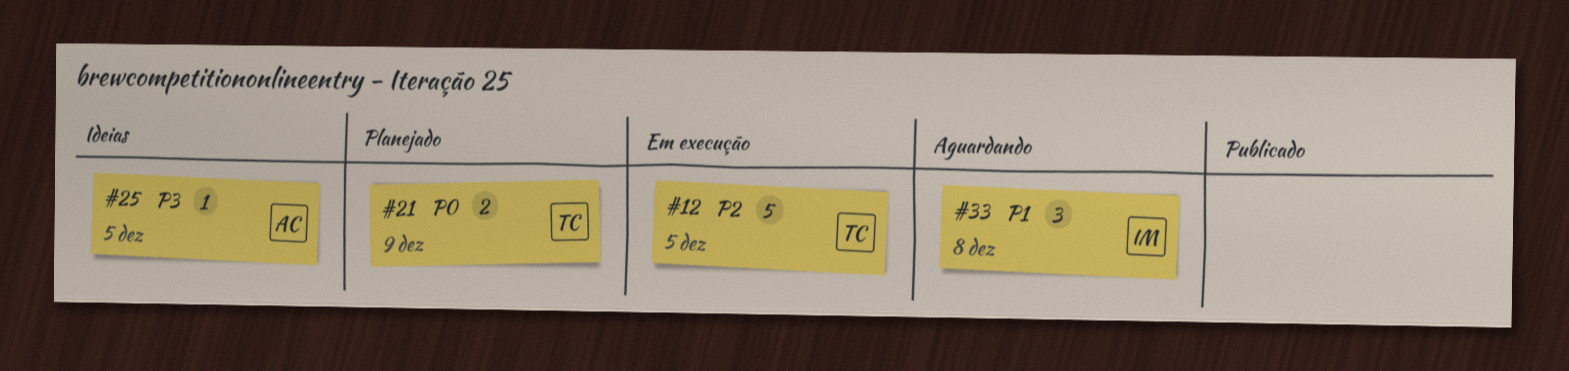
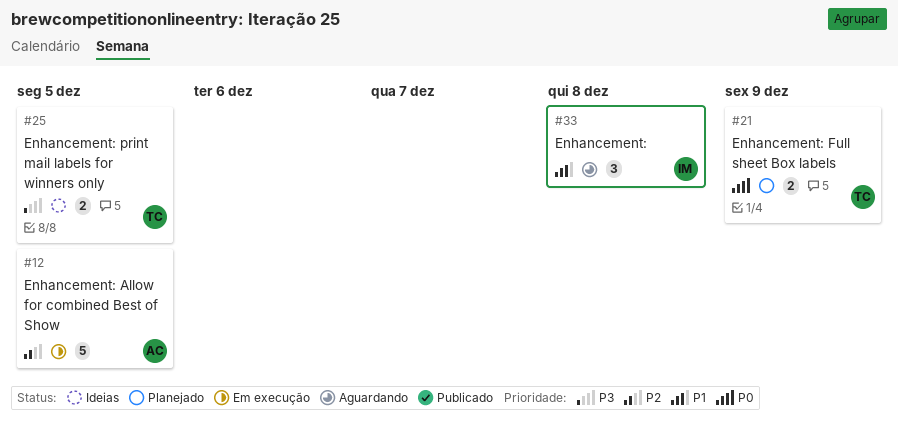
#12, owner: TC -> AC
#25, owner: AC -> TC
#25, estimate: 1 -> 2

